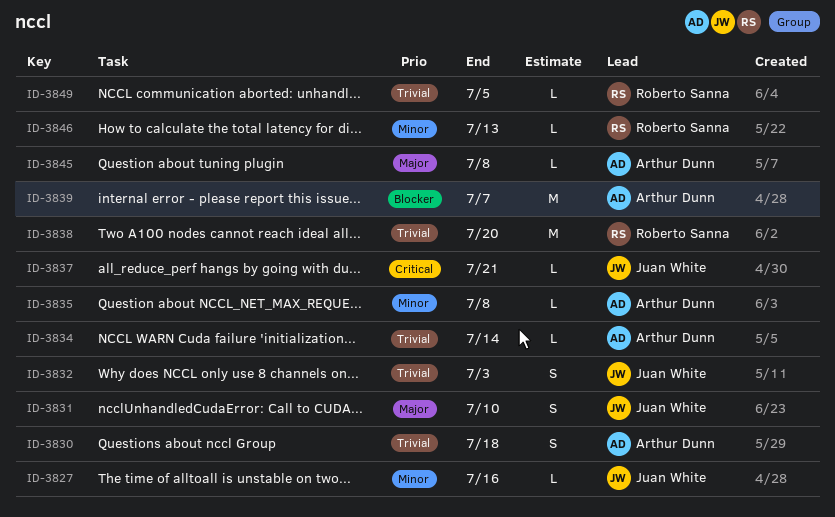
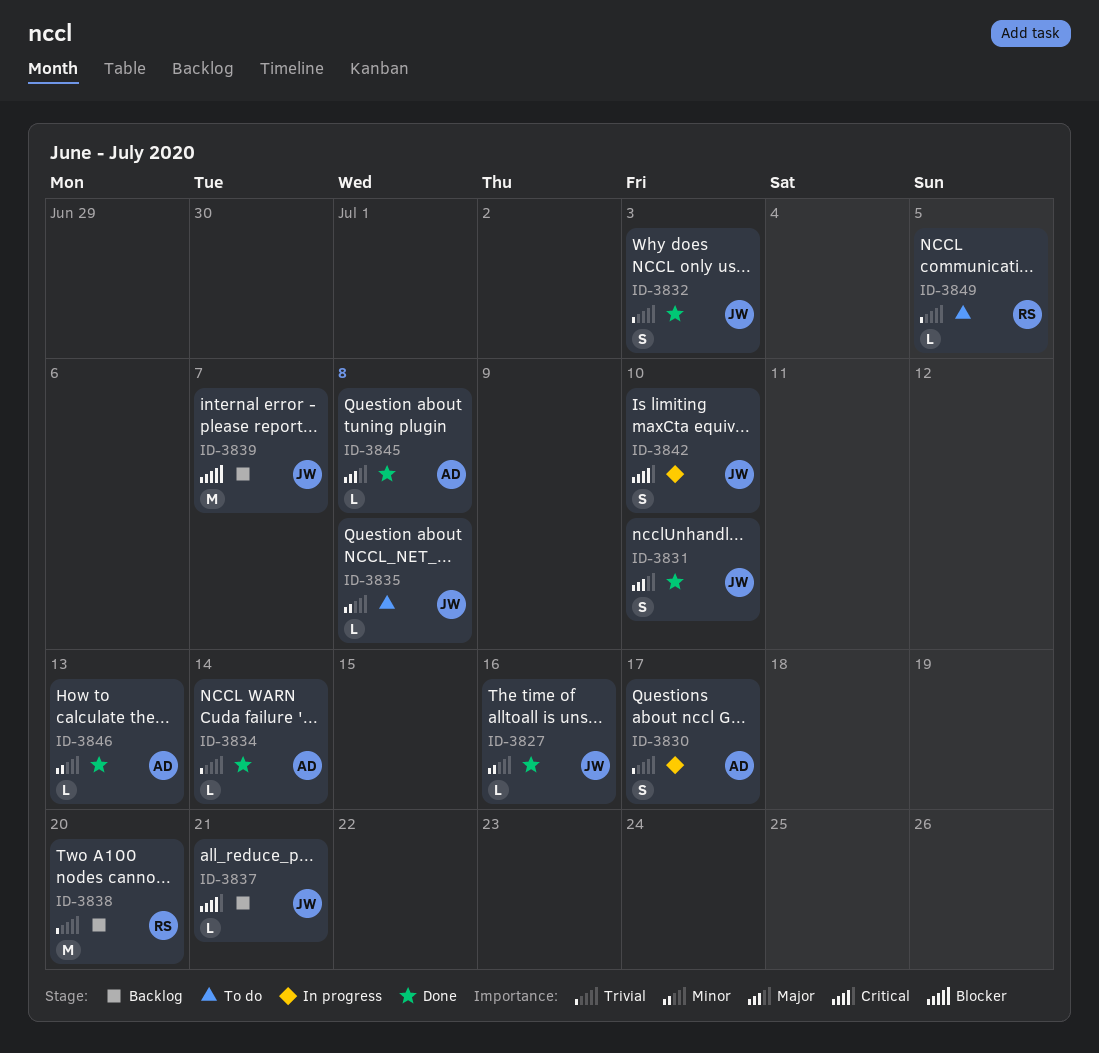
ID-3830, due: Jul 18 -> Jul 17
ID-3835, owner: Arthur Dunn -> Juan White
ID-3839, owner: Arthur Dunn -> Juan White
ID-3842: none -> present
ID-3846, owner: Roberto Sanna -> Arthur Dunn

